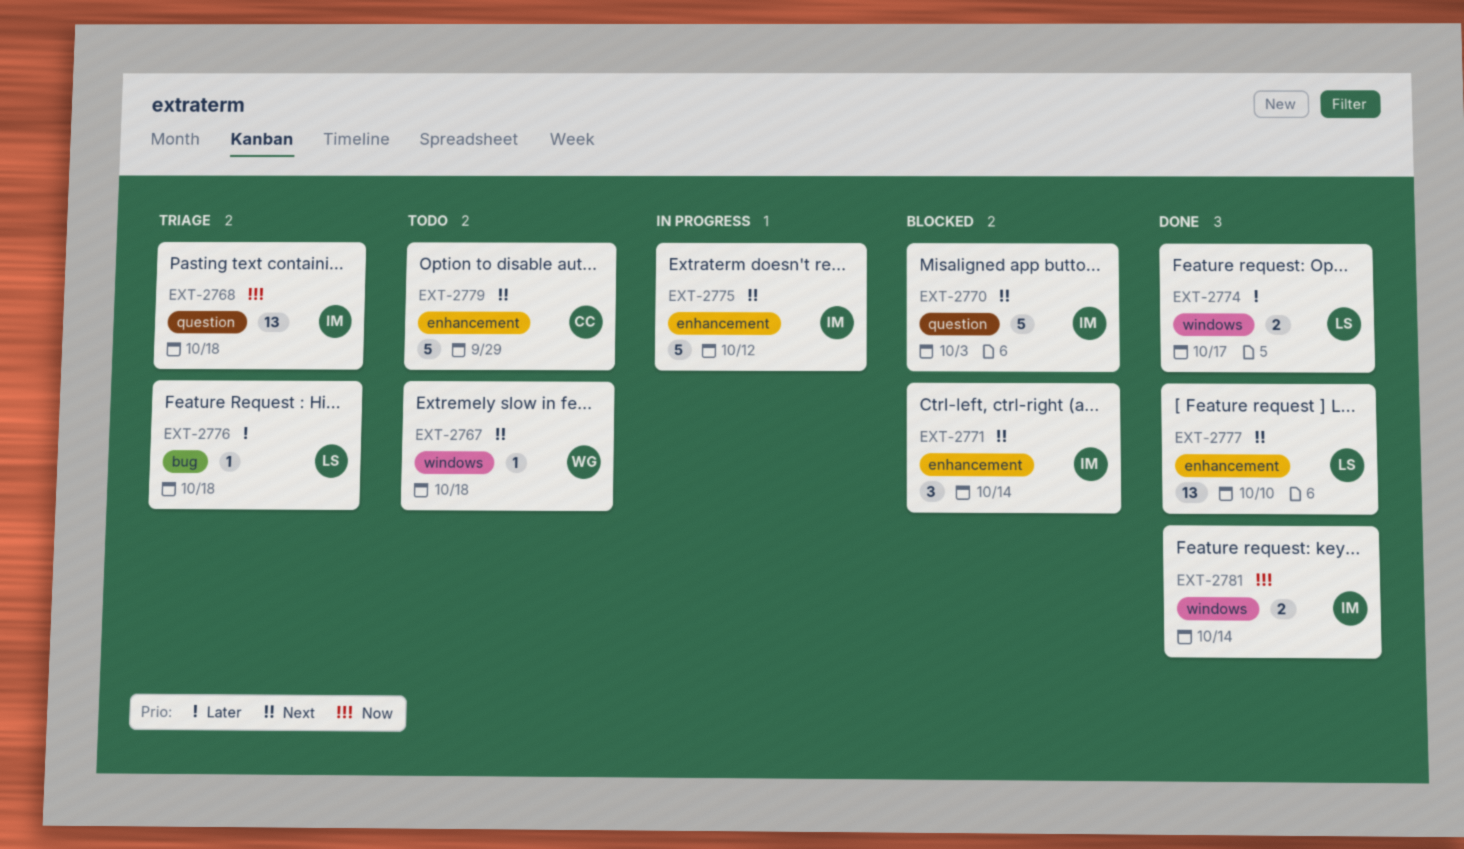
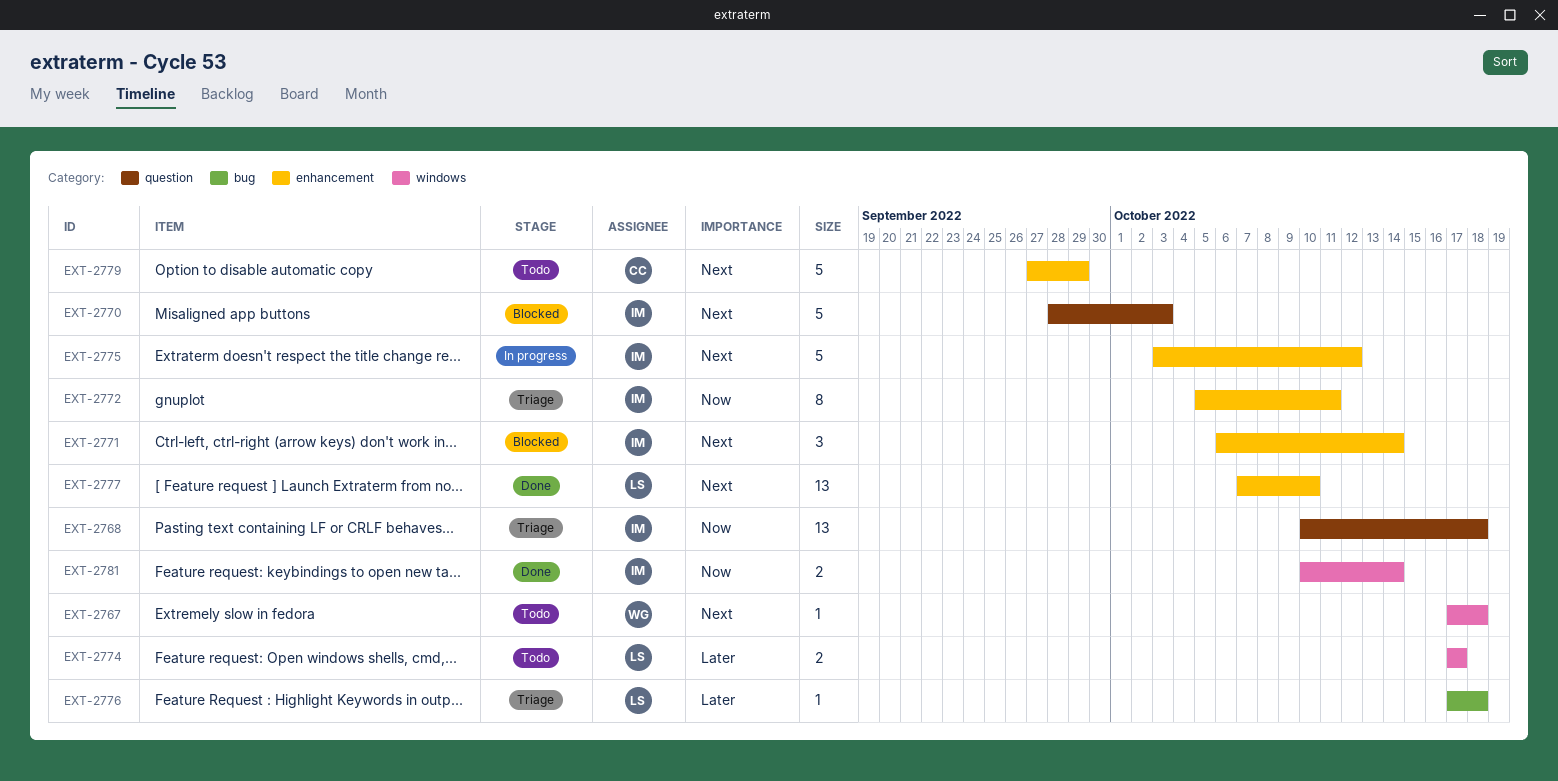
EXT-2772: none -> present
EXT-2774, status: Done -> Todo

